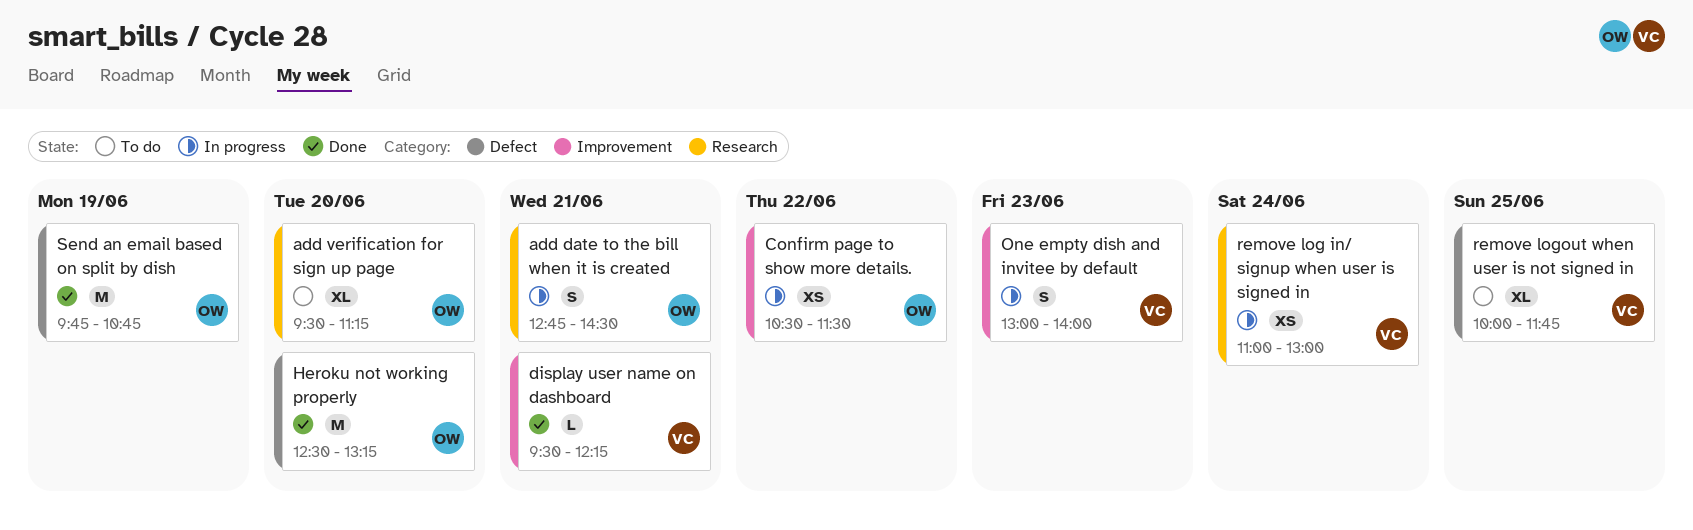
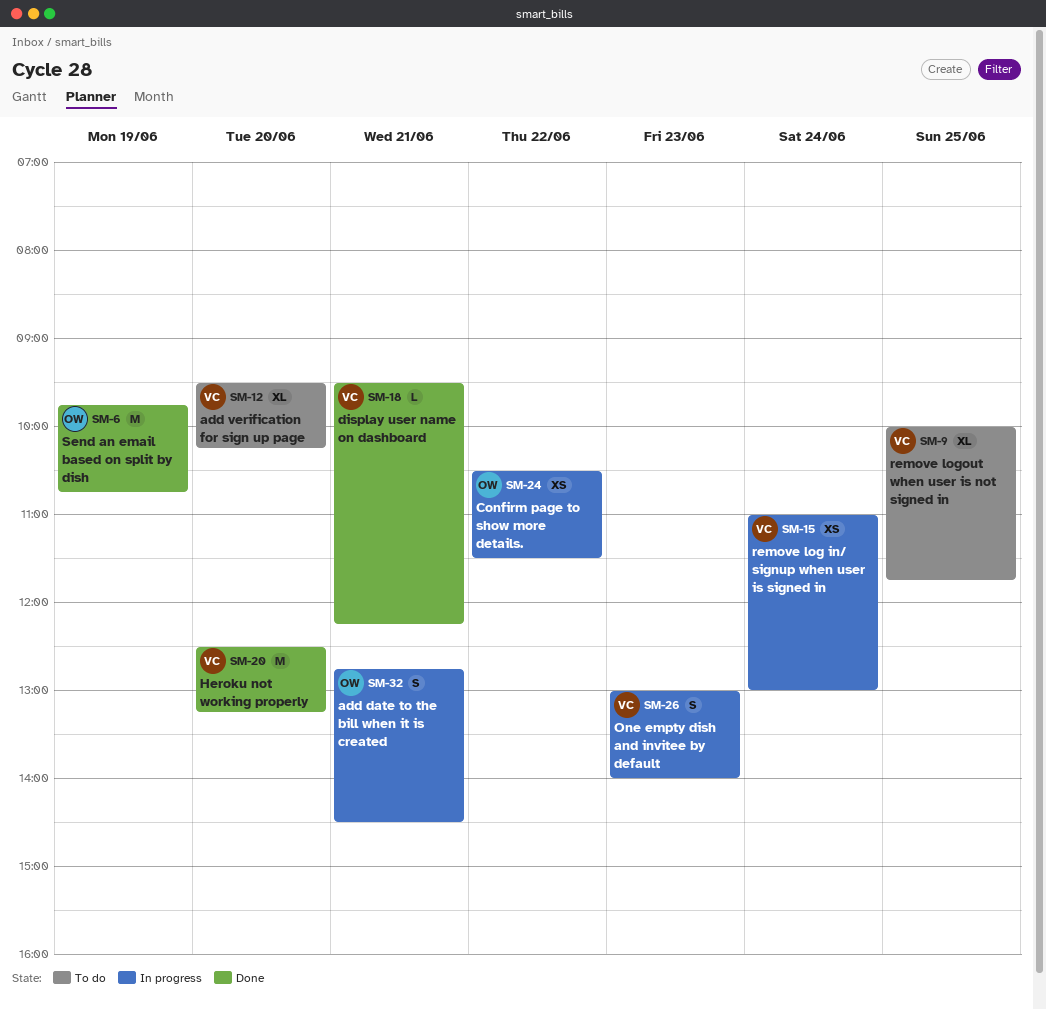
add verification for sign up page, owner: OW -> VC
add verification for sign up page, ends: 11:15 -> 10:15
Heroku not working properly, owner: OW -> VC

